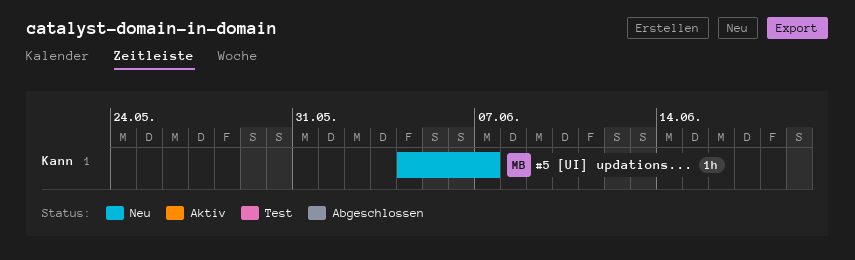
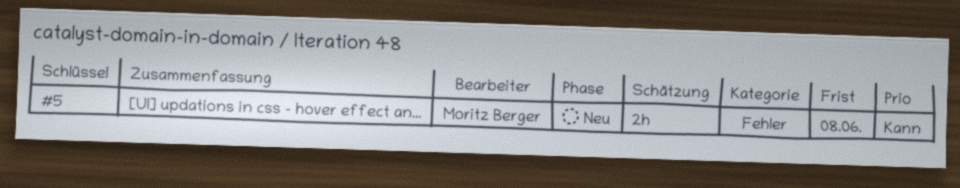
#5, estimate: 1h -> 2h
#5, due: Jun 7 -> Jun 8

